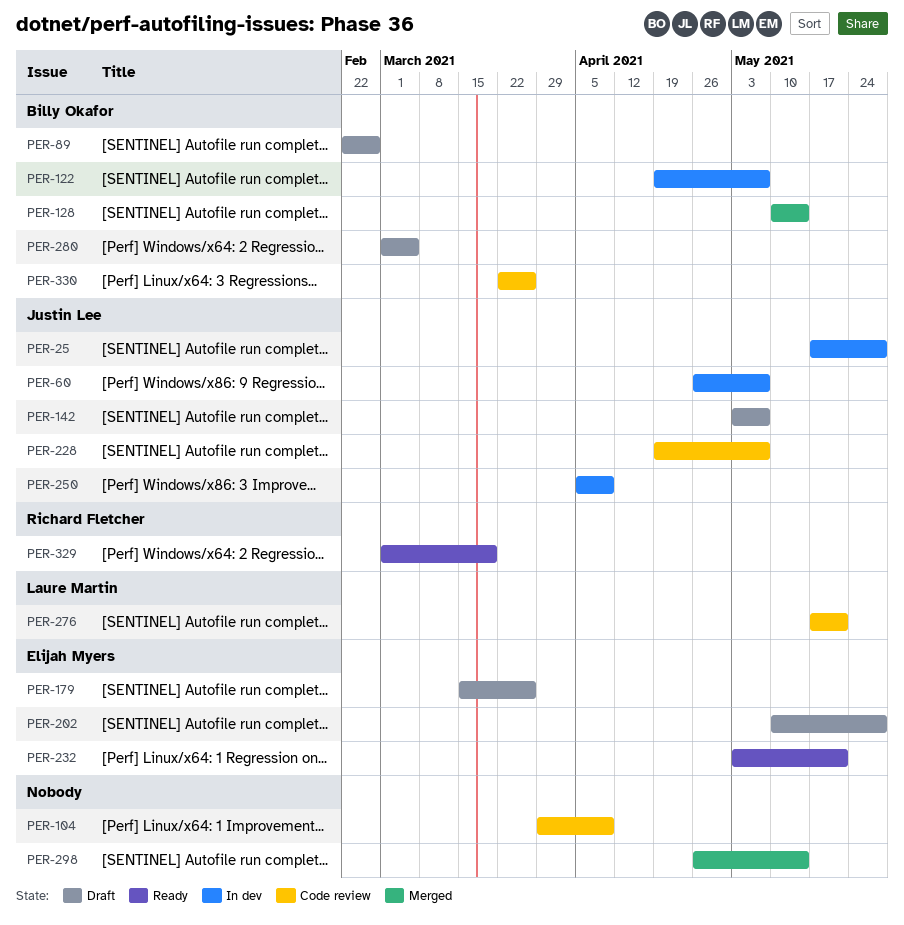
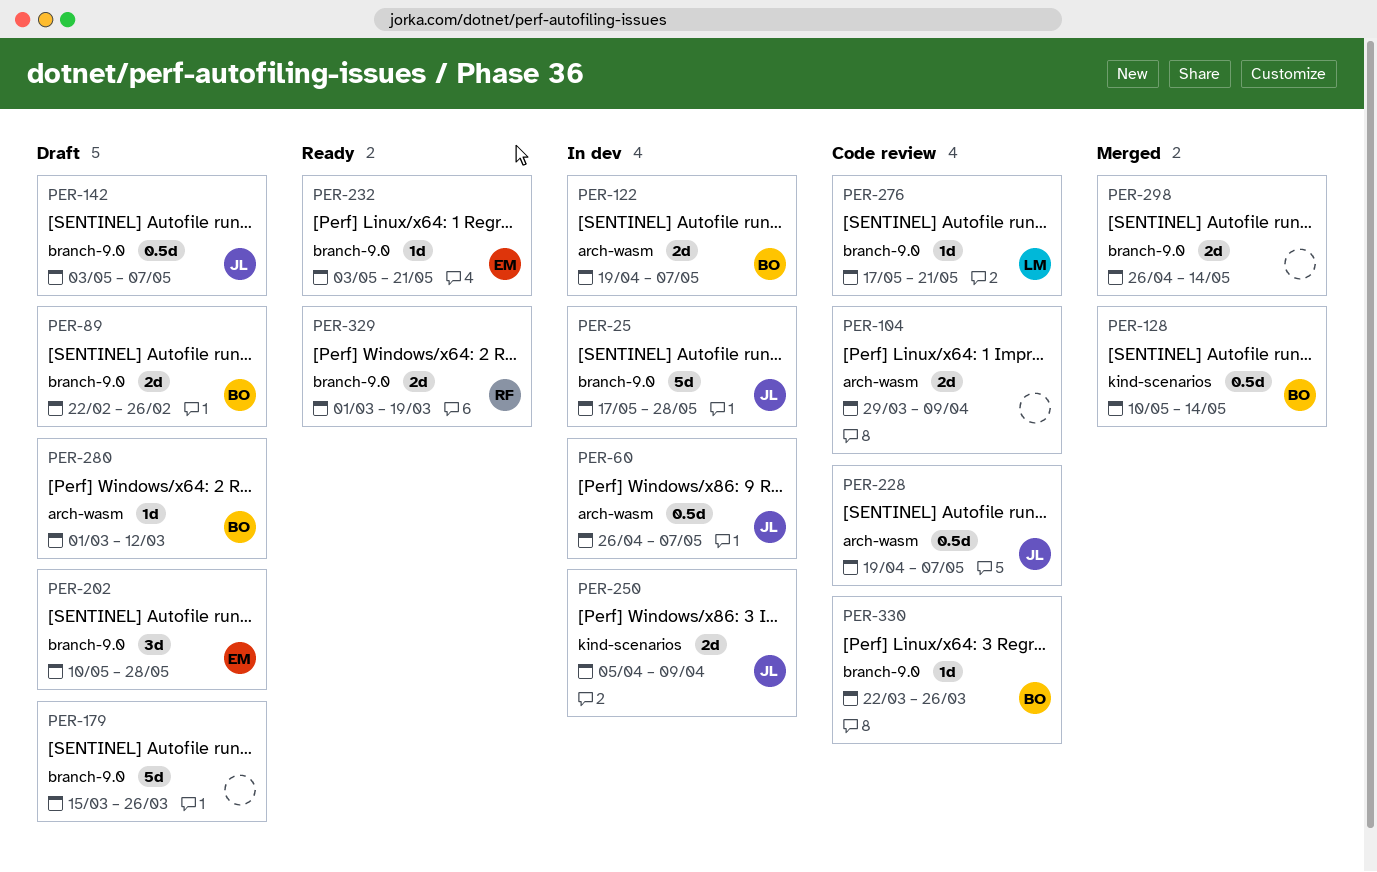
PER-179, owner: Elijah Myers -> none
PER-280, due: Mar 5 -> Mar 12

